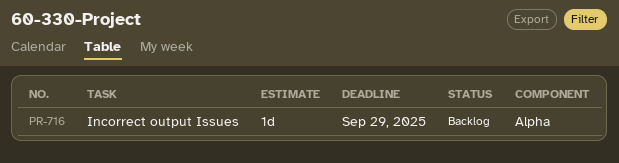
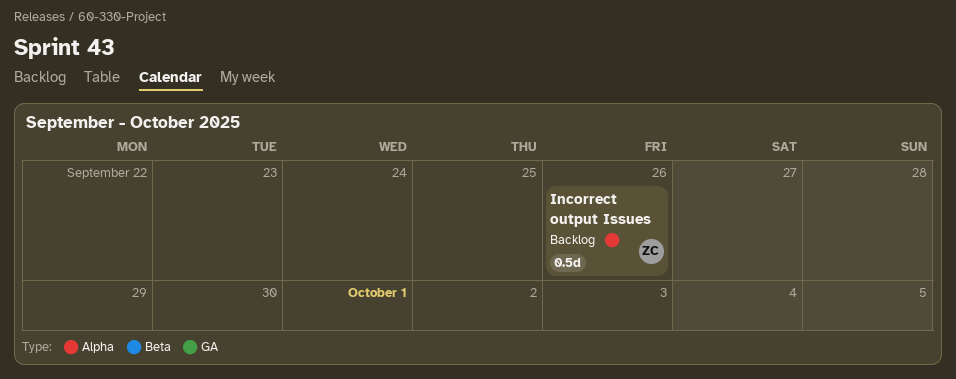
Incorrect output Issues, estimate: 1d -> 0.5d
Incorrect output Issues, due: Sep 29 -> Sep 26

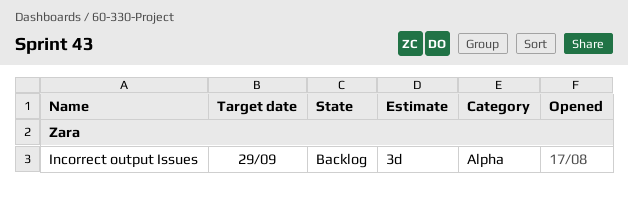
Incorrect output Issues, estimate: 0.5d -> 3d
Incorrect output Issues, due: Sep 26 -> Sep 29

